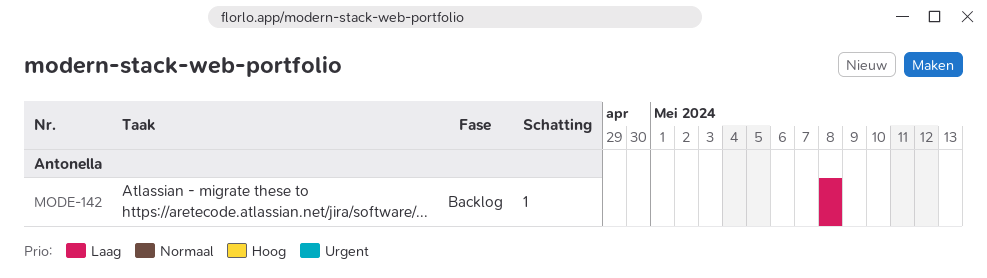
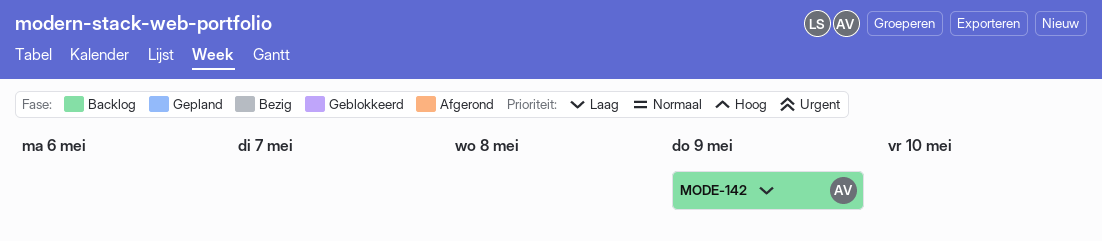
MODE-142, due: May 8 -> May 9

